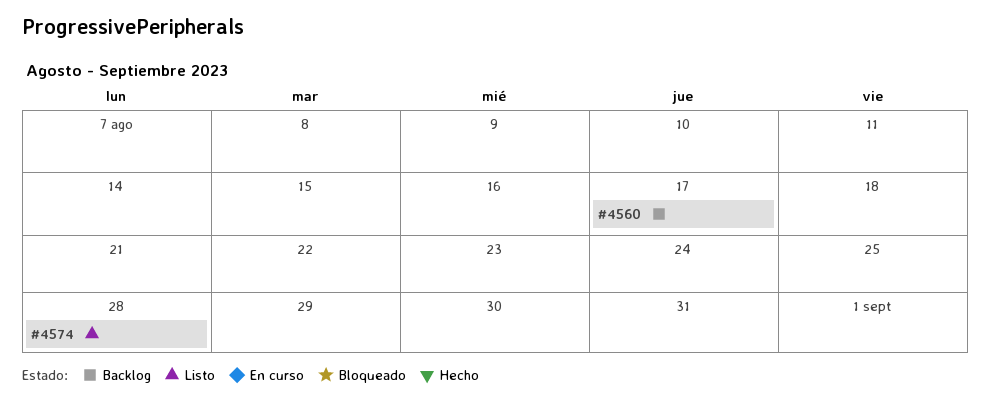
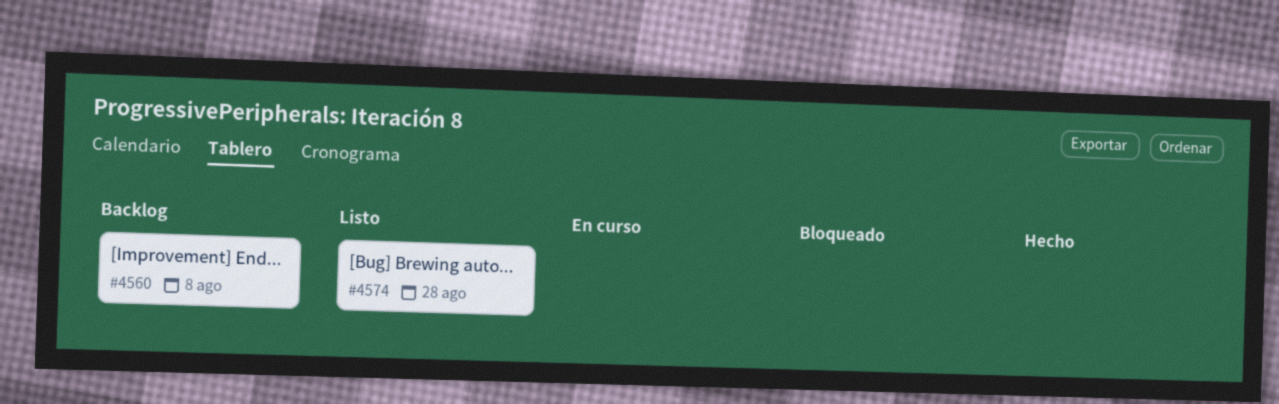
#4560, due: Aug 17 -> Aug 8

